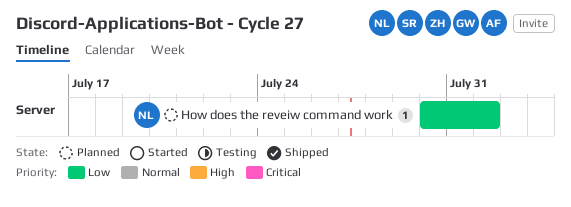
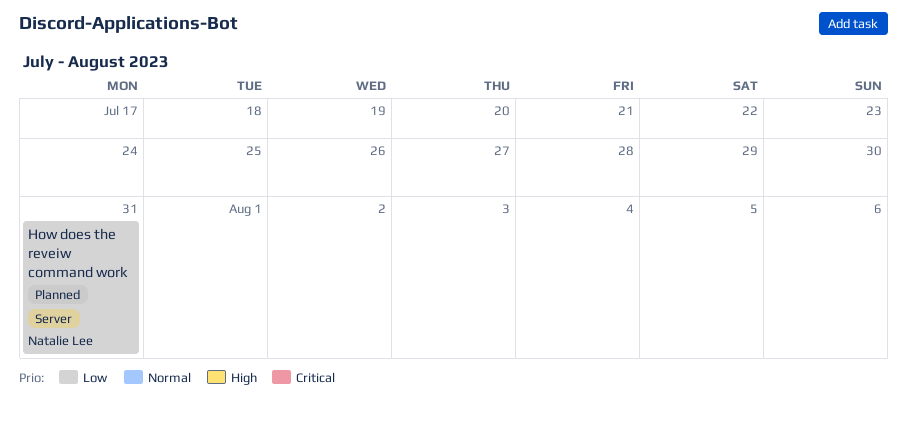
How does the reveiw command work, due: Aug 1 -> Jul 31

